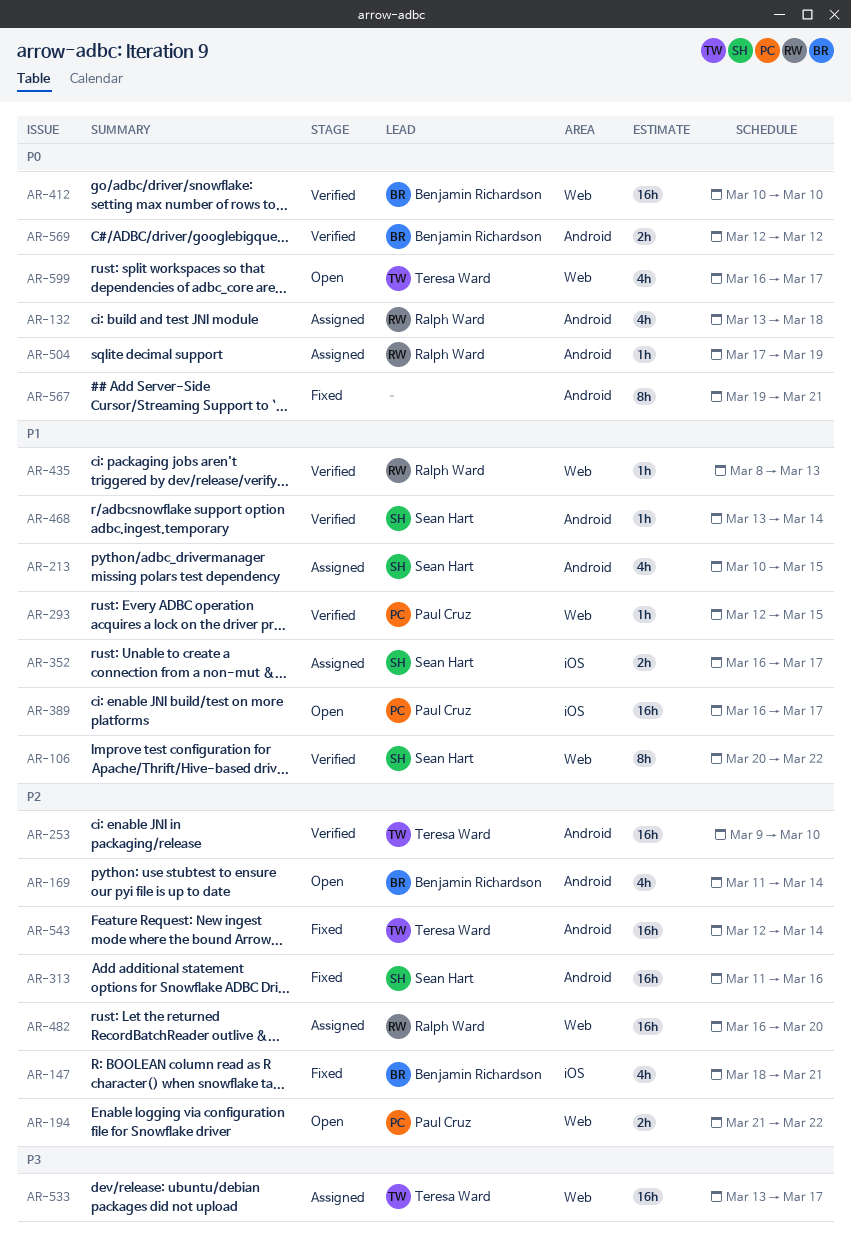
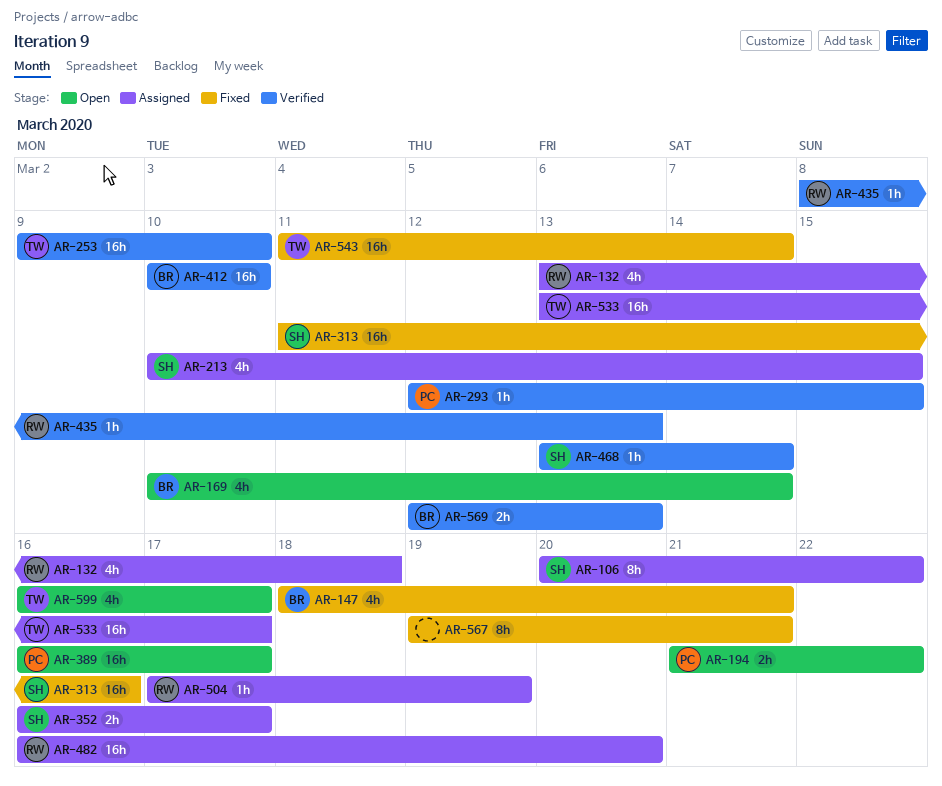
AR-106, status: Verified -> Assigned
AR-169, start: Mar 11 -> Mar 10
AR-543, start: Mar 12 -> Mar 11
AR-569, due: Mar 12 -> Mar 13

